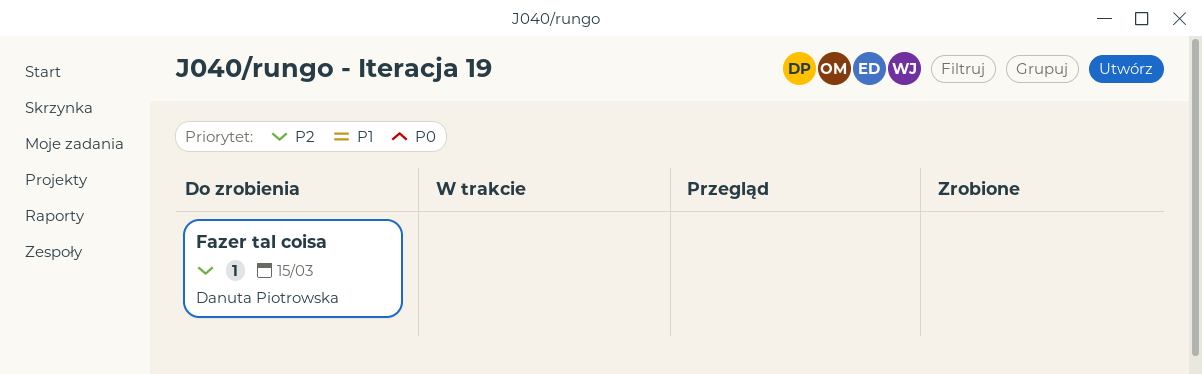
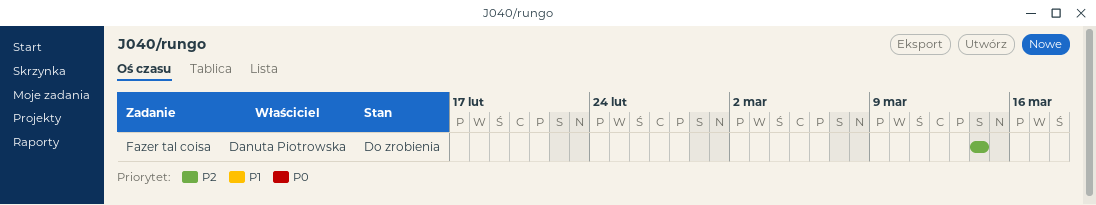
Fazer tal coisa, due: Mar 15 -> Mar 14

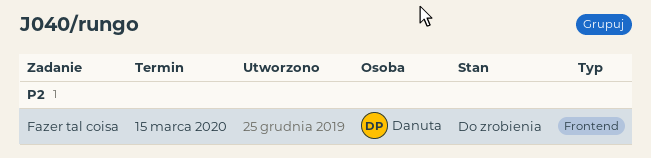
Fazer tal coisa, due: Mar 14 -> Mar 15

